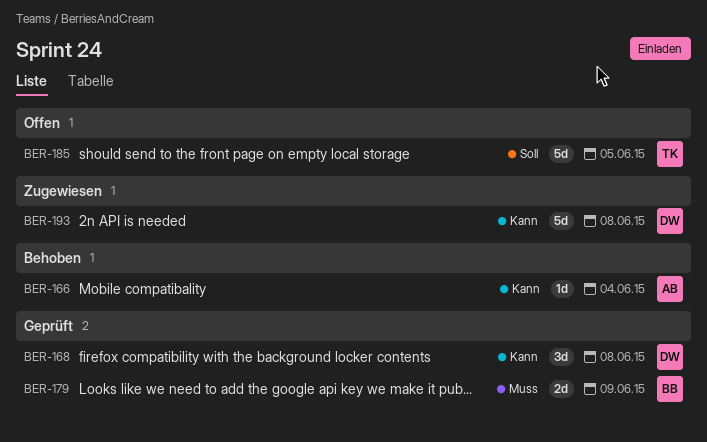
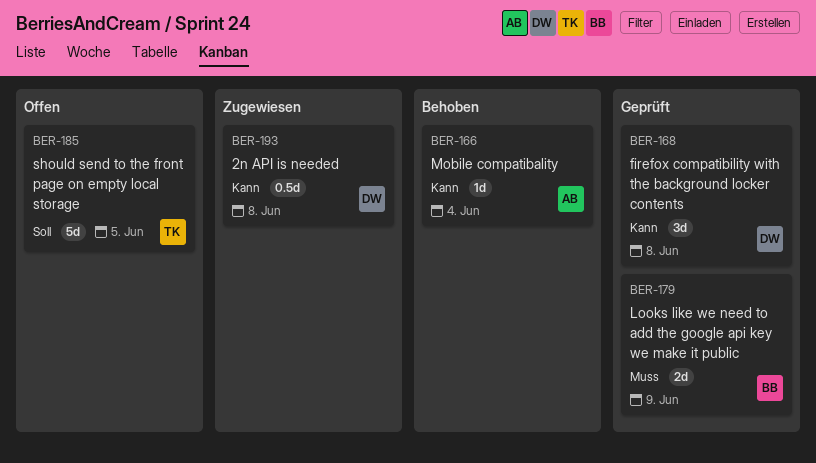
BER-193, estimate: 5d -> 0.5d

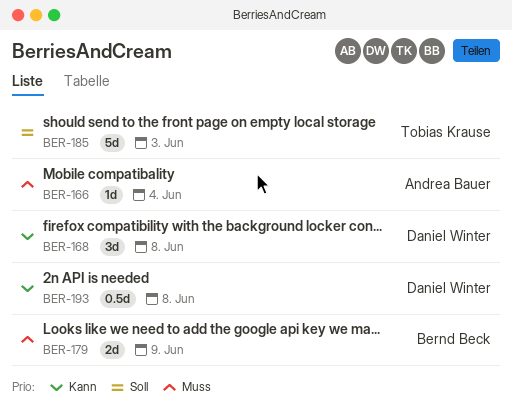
BER-166, priority: Kann -> Muss
BER-185, due: Jun 5 -> Jun 3

